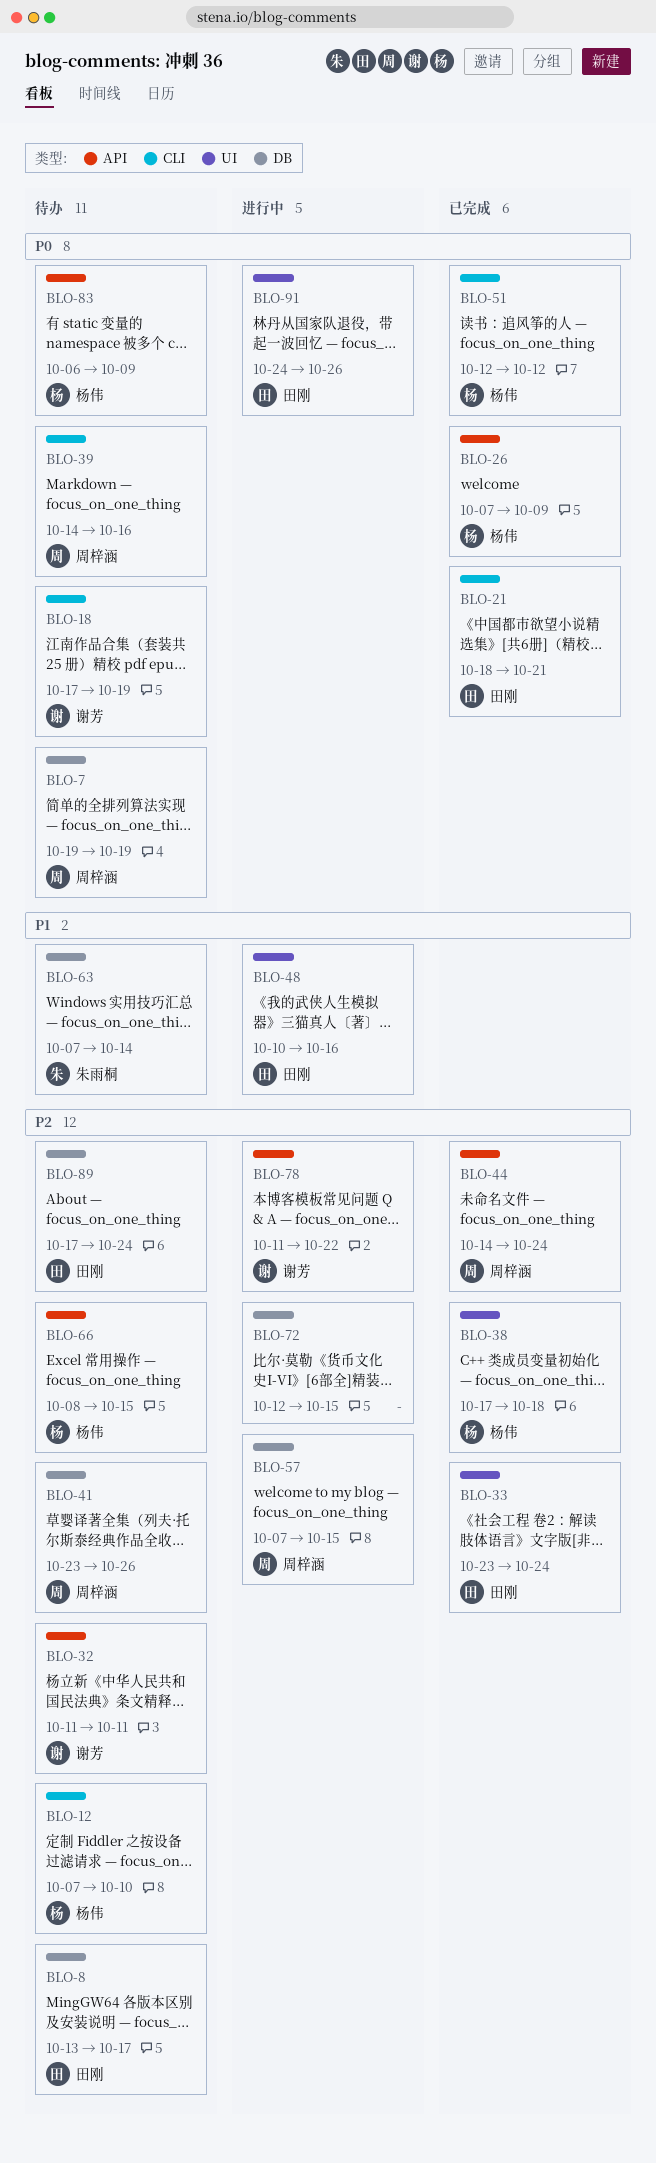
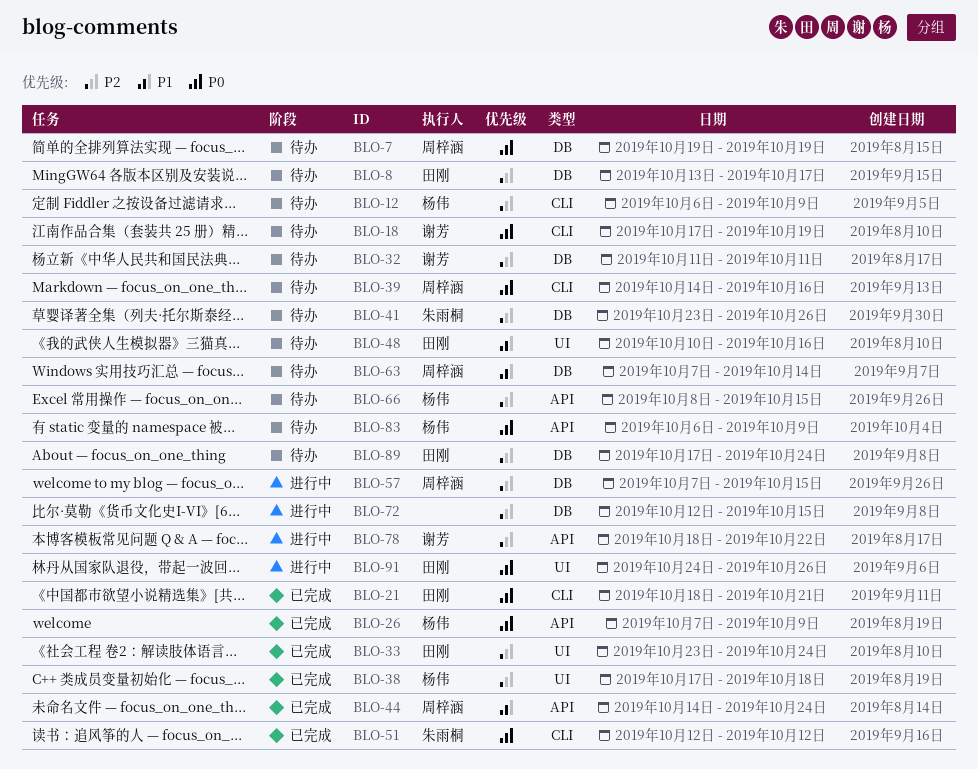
BLO-12, start: Oct 7 -> Oct 6
BLO-12, due: Oct 10 -> Oct 9
BLO-32, label: API -> DB
BLO-41, owner: 周梓涵 -> 朱雨桐
BLO-44, priority: P2 -> P1
BLO-48, status: 进行中 -> 待办
BLO-51, owner: 杨伟 -> 朱雨桐
BLO-63, owner: 朱雨桐 -> 周梓涵
BLO-78, start: Oct 11 -> Oct 18

